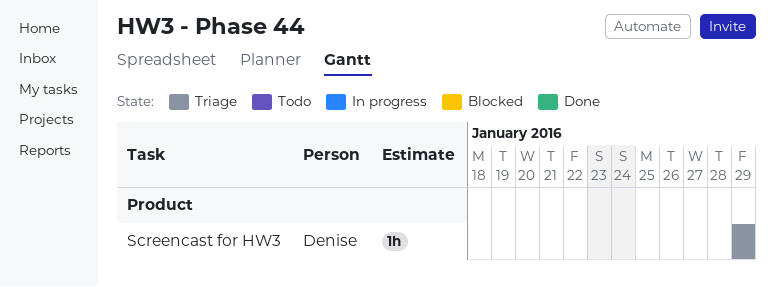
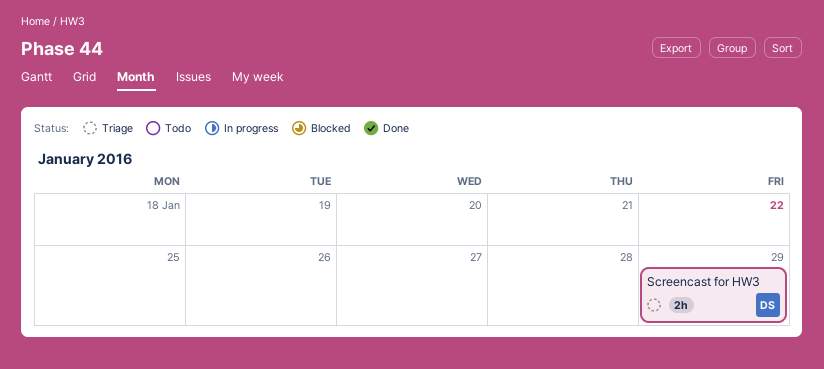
Screencast for HW3, estimate: 1h -> 2h

